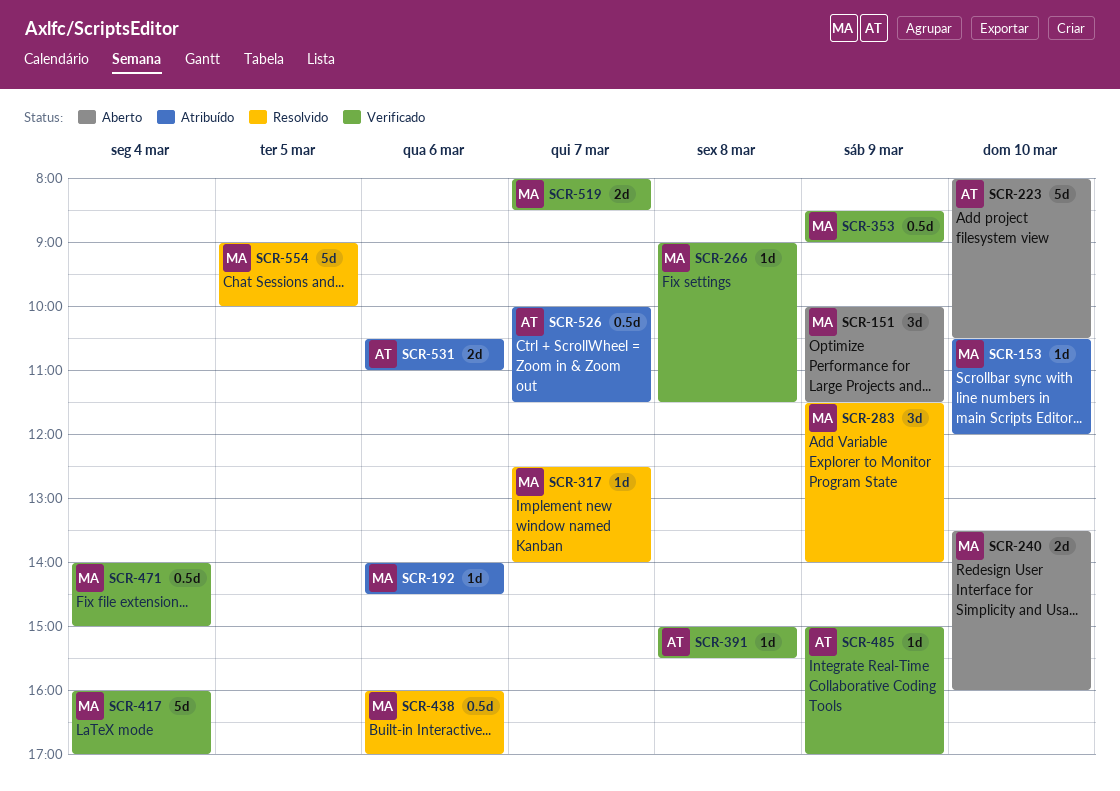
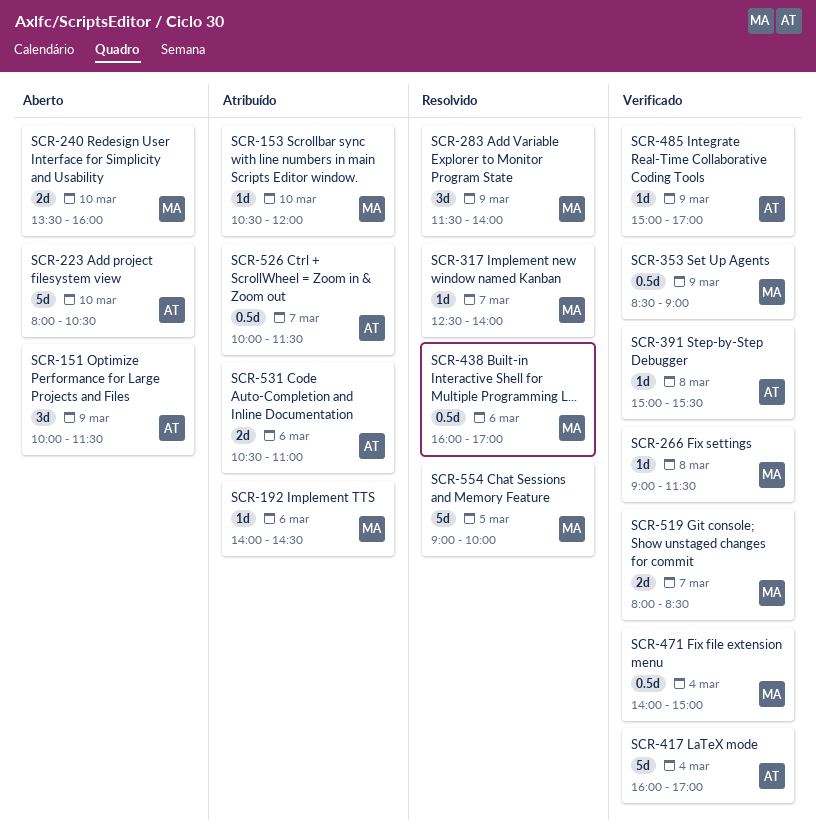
SCR-151, owner: MA -> AT
SCR-417, owner: MA -> AT

